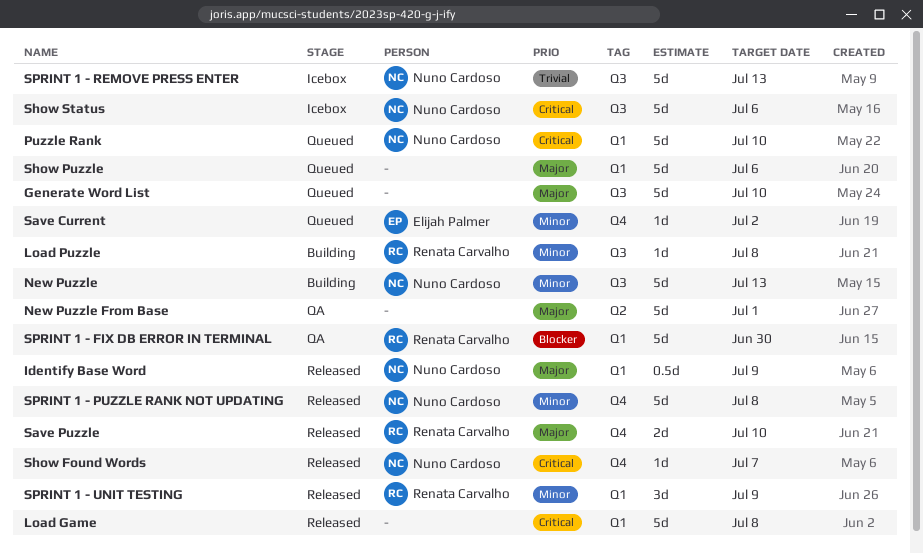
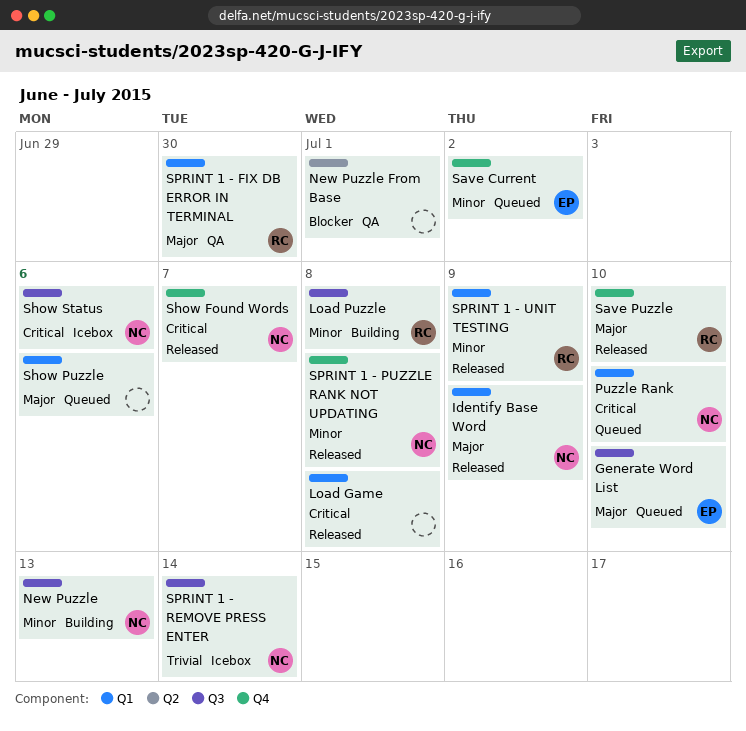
Generate Word List, owner: none -> Elijah Palmer
New Puzzle From Base, priority: Major -> Blocker
SPRINT 1 - FIX DB ERROR IN TERMINAL, priority: Blocker -> Major
SPRINT 1 - REMOVE PRESS ENTER, due: Jul 13 -> Jul 14

